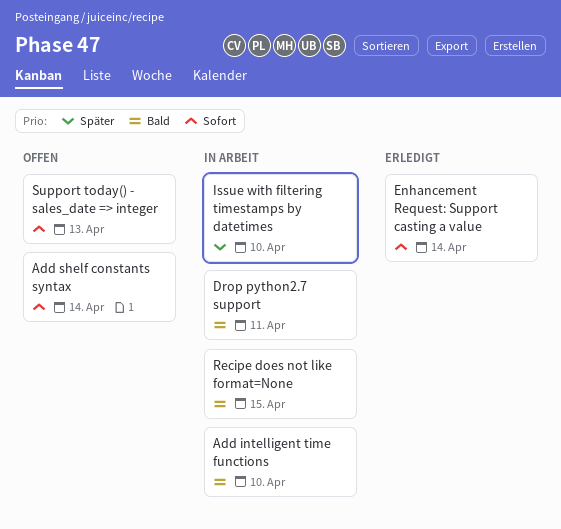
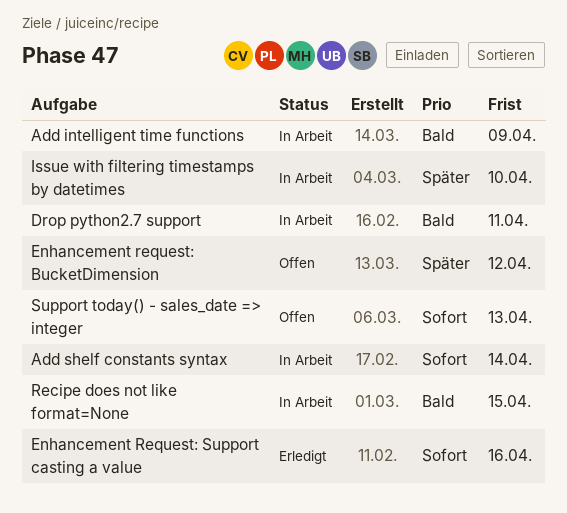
Add intelligent time functions, due: Apr 10 -> Apr 9
Add shelf constants syntax, status: Offen -> In Arbeit
Enhancement request: BucketDimension: none -> present
Enhancement Request: Support casting a value, due: Apr 14 -> Apr 16

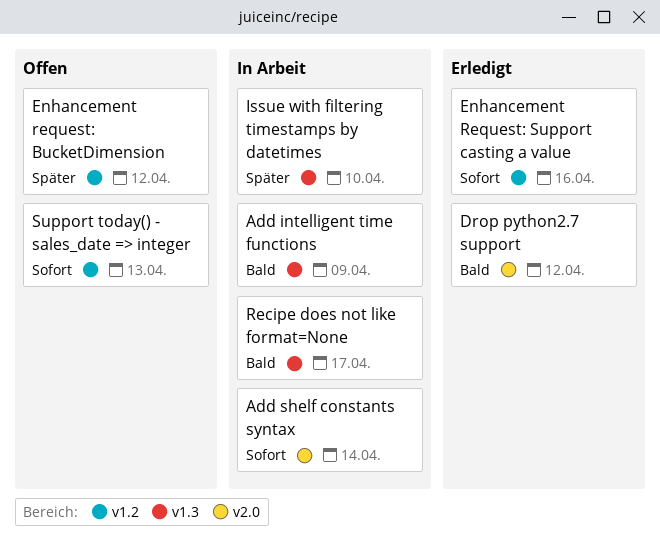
Drop python2.7 support, status: In Arbeit -> Erledigt
Drop python2.7 support, due: Apr 11 -> Apr 12
Recipe does not like format=None, due: Apr 15 -> Apr 17

